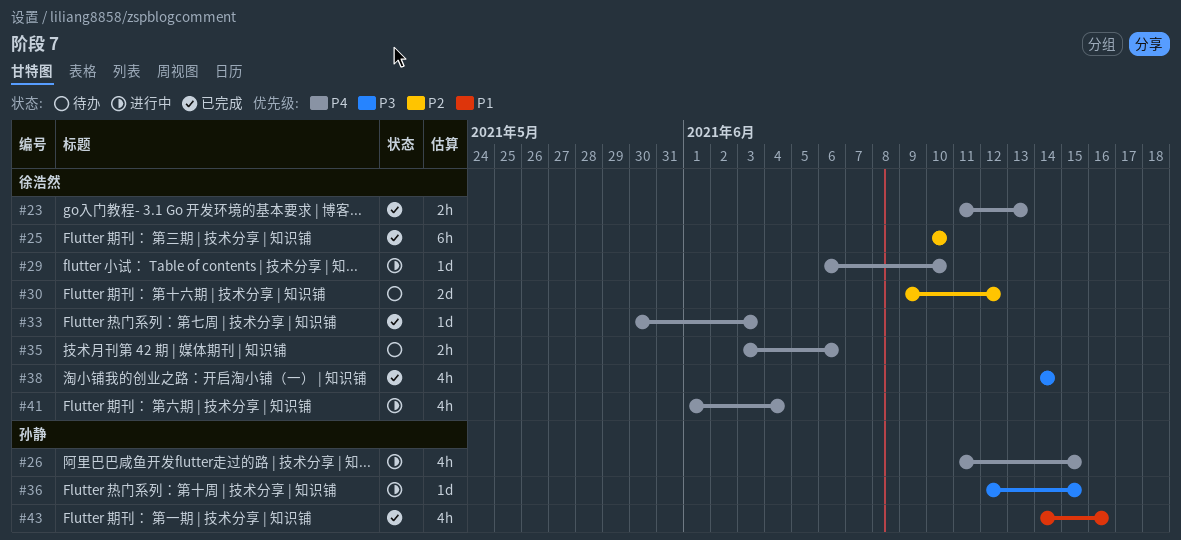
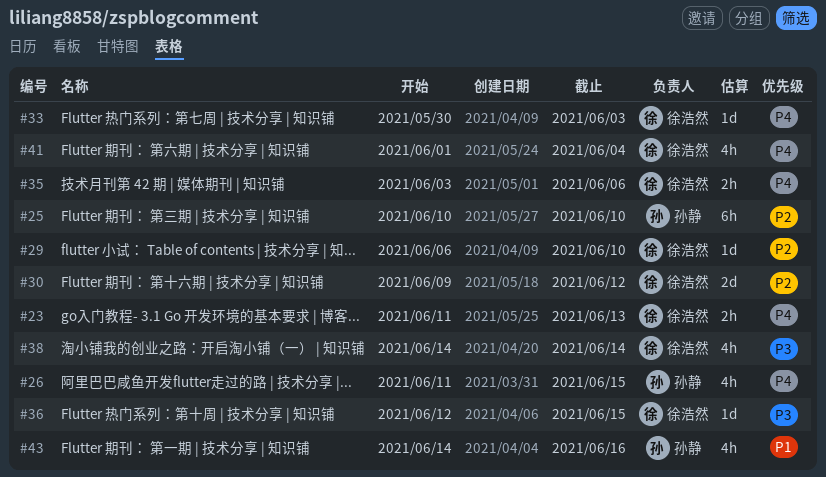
#25, owner: 徐浩然 -> 孙静
#29, priority: P4 -> P2
#36, owner: 孙静 -> 徐浩然

